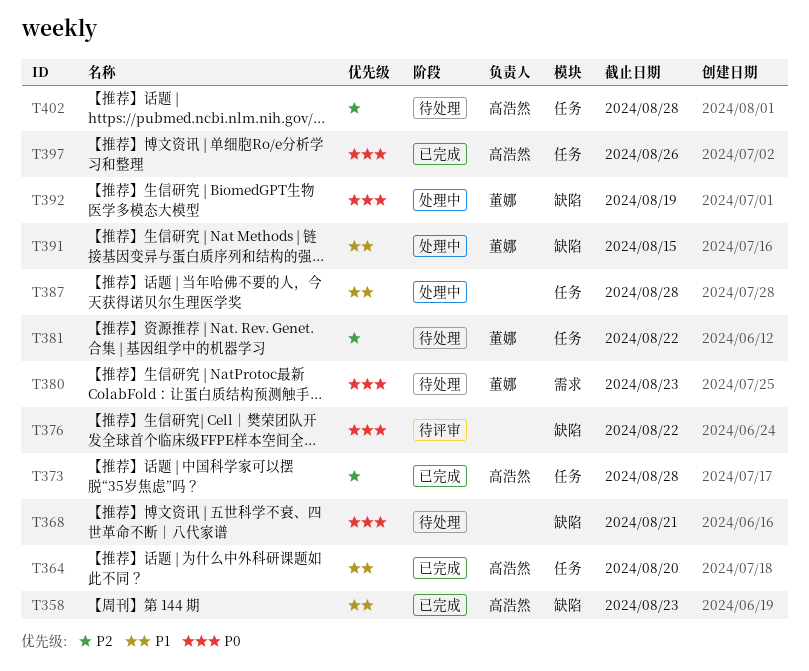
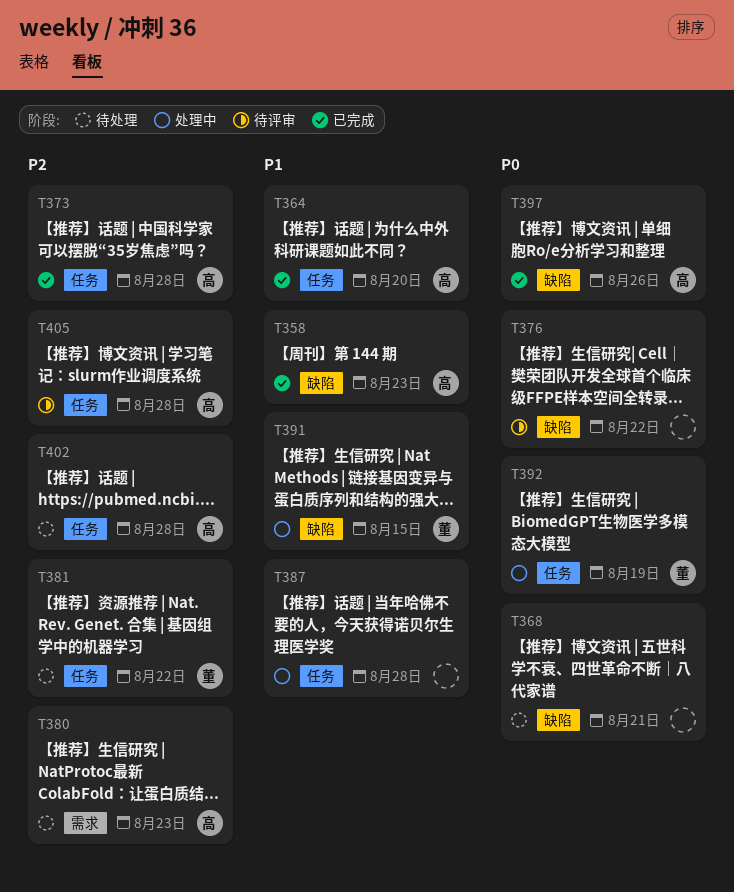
T380, owner: 董娜 -> 高浩然
T380, priority: P0 -> P2
T392, label: 缺陷 -> 任务
T397, label: 任务 -> 缺陷
T405: none -> present

